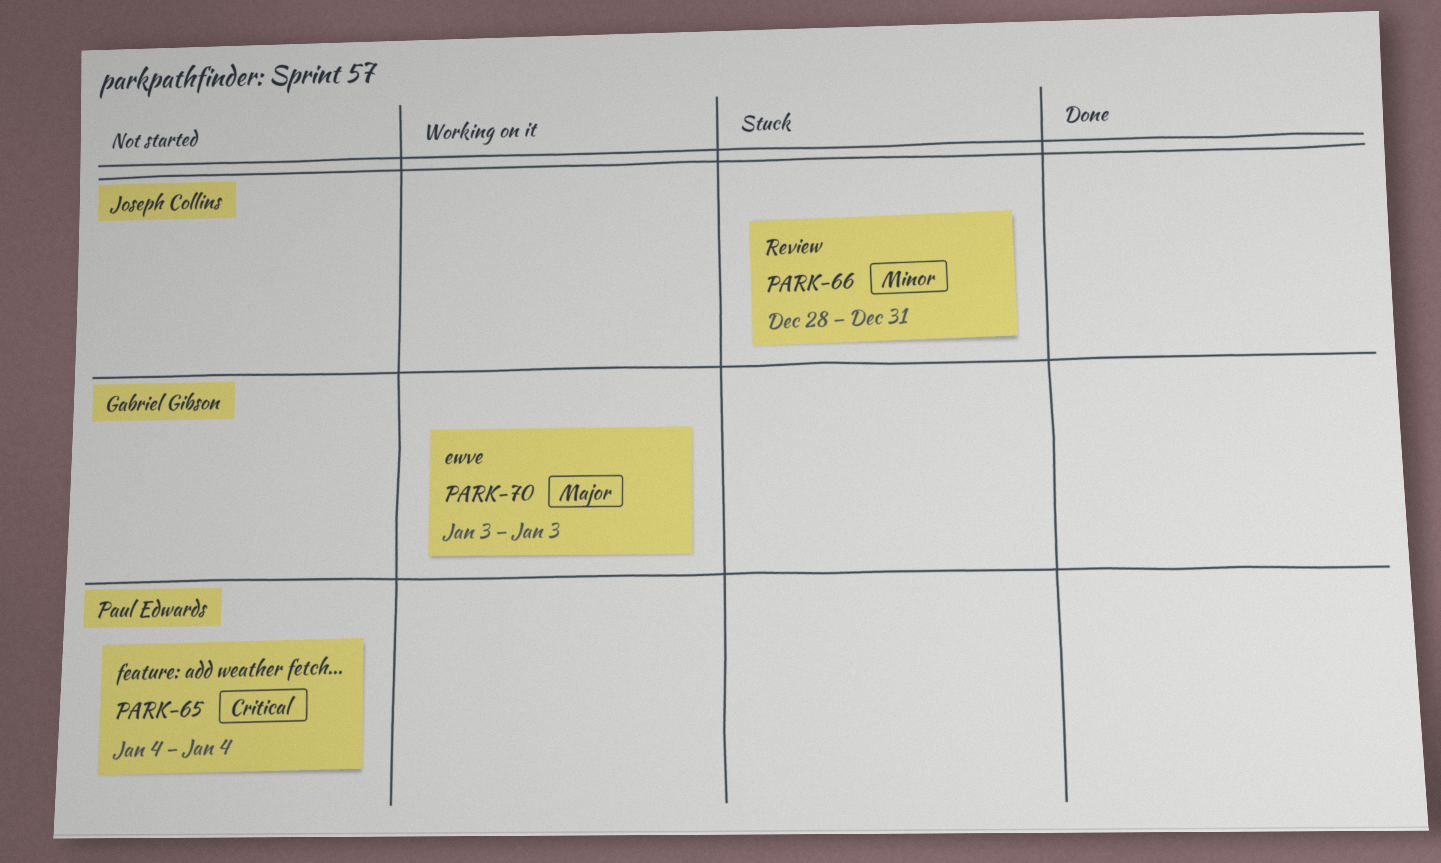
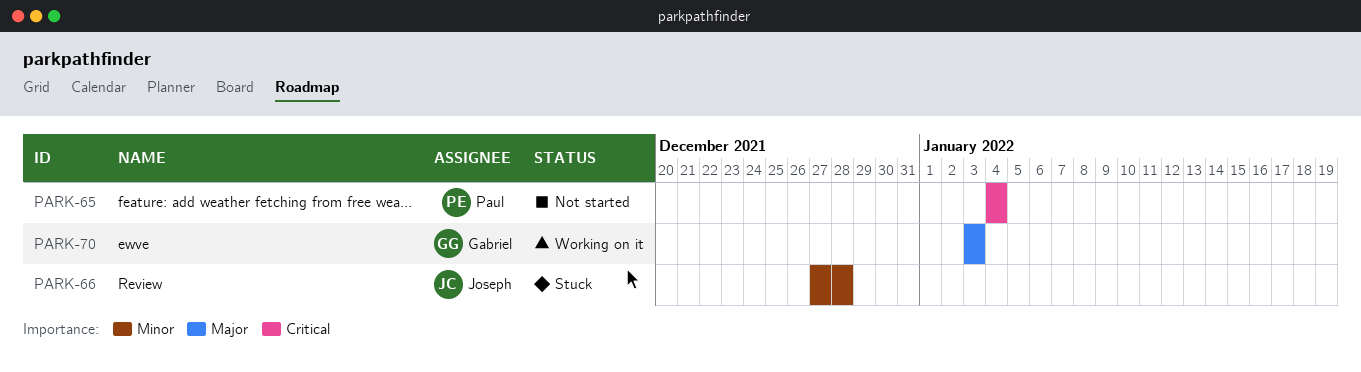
PARK-66, start: Dec 28 -> Dec 27
PARK-66, due: Dec 31 -> Dec 28

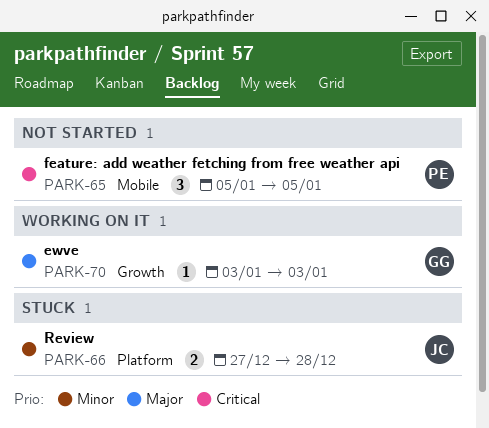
PARK-65, start: Jan 4 -> Jan 5
PARK-65, due: Jan 4 -> Jan 5

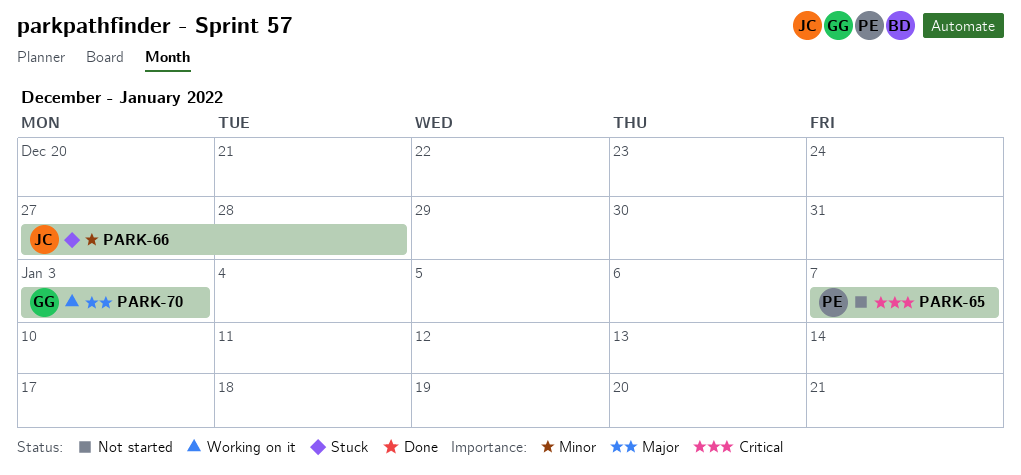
PARK-65, start: Jan 5 -> Jan 7
PARK-65, due: Jan 5 -> Jan 7

